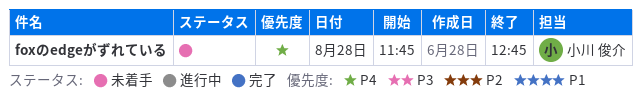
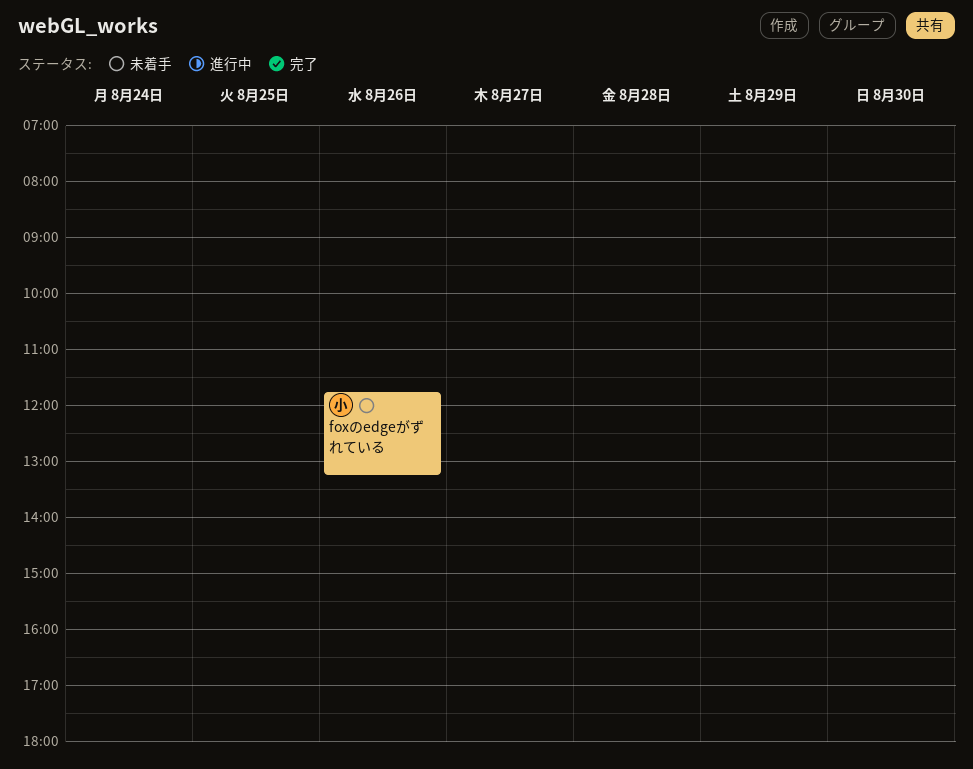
foxのedgeがずれている, day: Aug 28 -> Aug 26
foxのedgeがずれている, ends: 12:45 -> 13:15

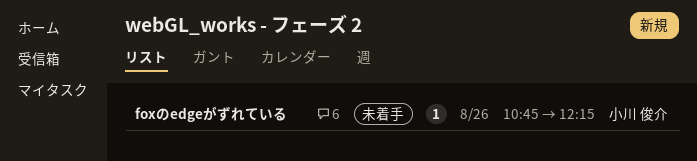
foxのedgeがずれている, begins: 11:45 -> 10:45
foxのedgeがずれている, ends: 13:15 -> 12:15

